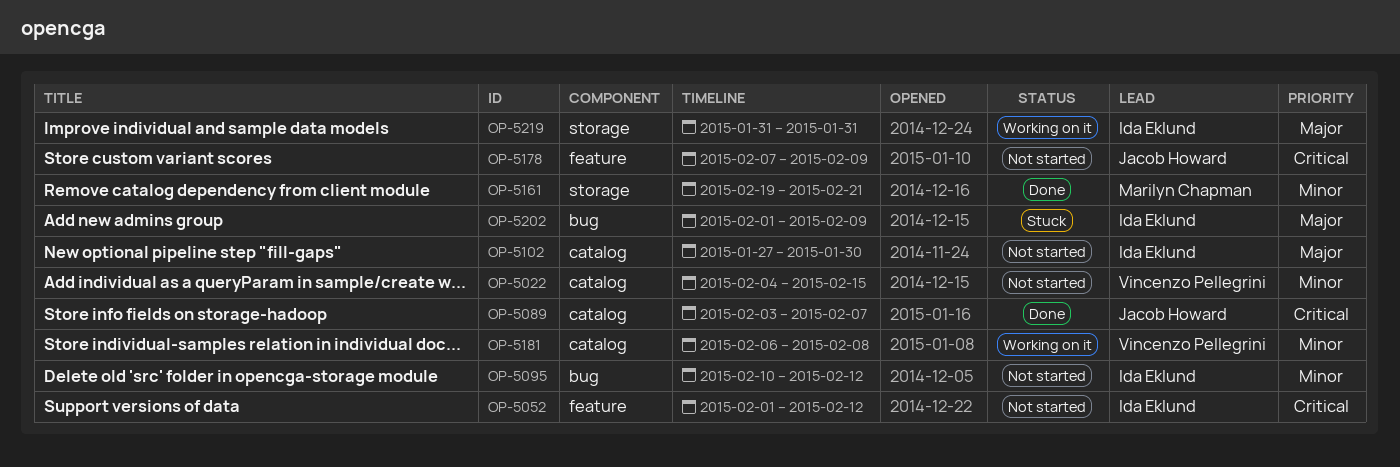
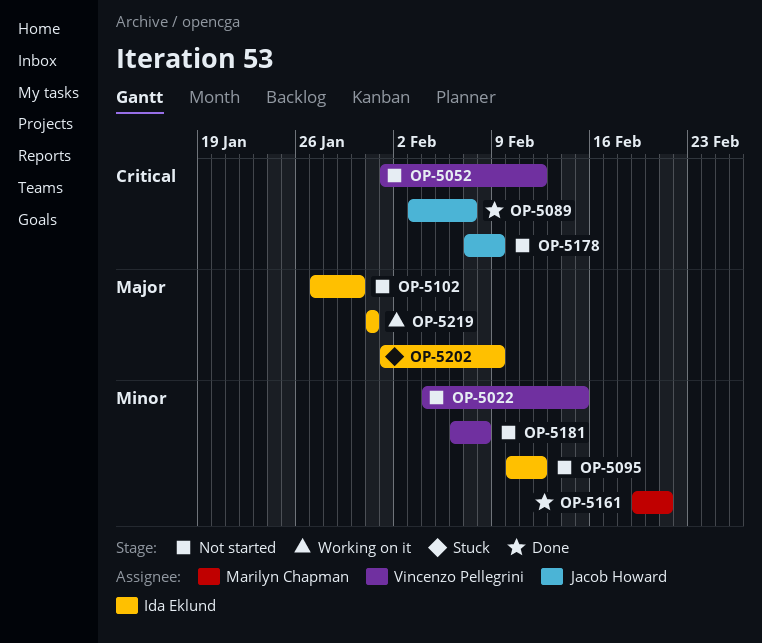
OP-5052, owner: Ida Eklund -> Vincenzo Pellegrini
OP-5181, status: Working on it -> Not started

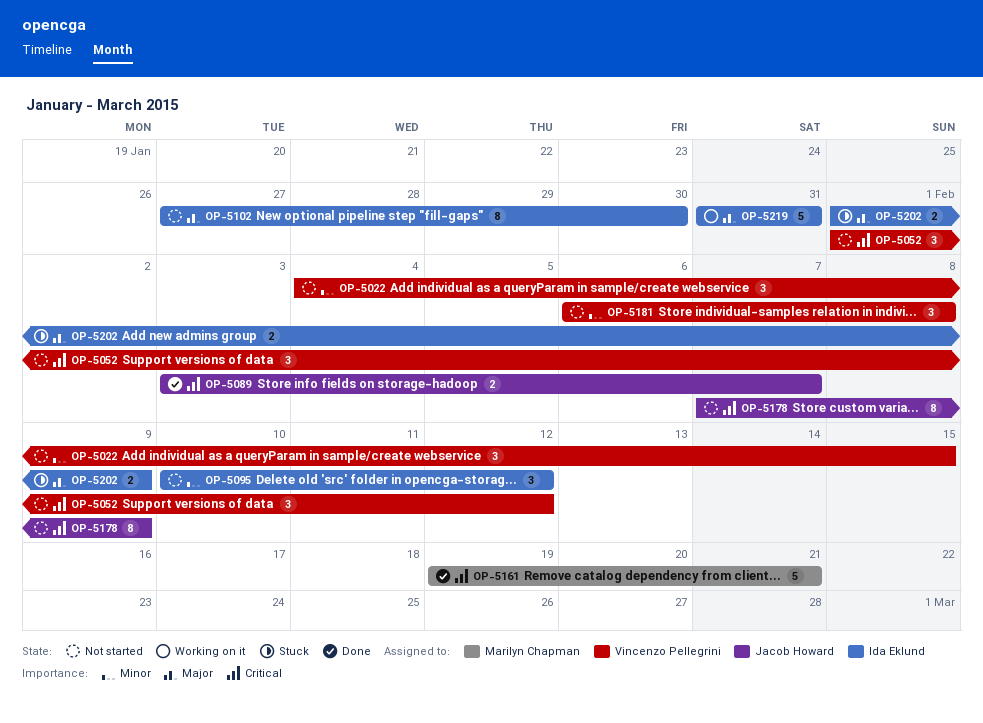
OP-5161, priority: Minor -> Critical

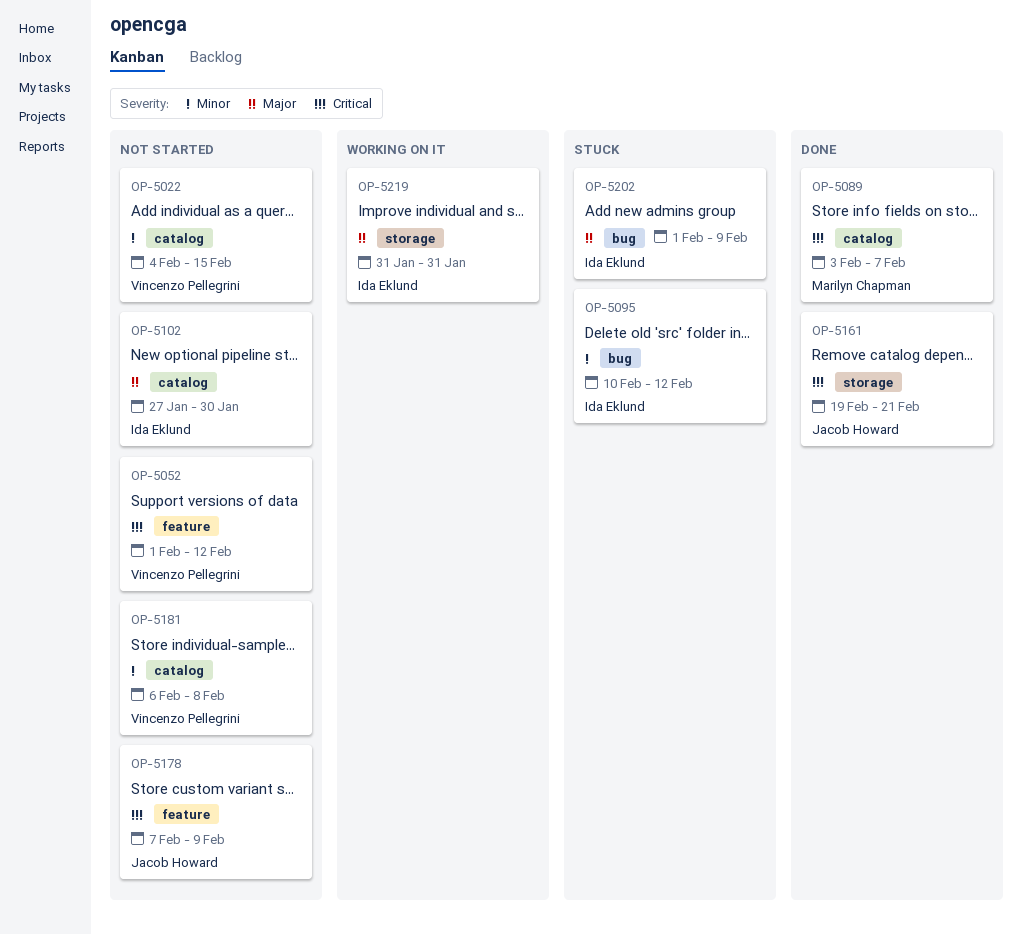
OP-5089, owner: Jacob Howard -> Marilyn Chapman
OP-5095, status: Not started -> Stuck
OP-5161, owner: Marilyn Chapman -> Jacob Howard

